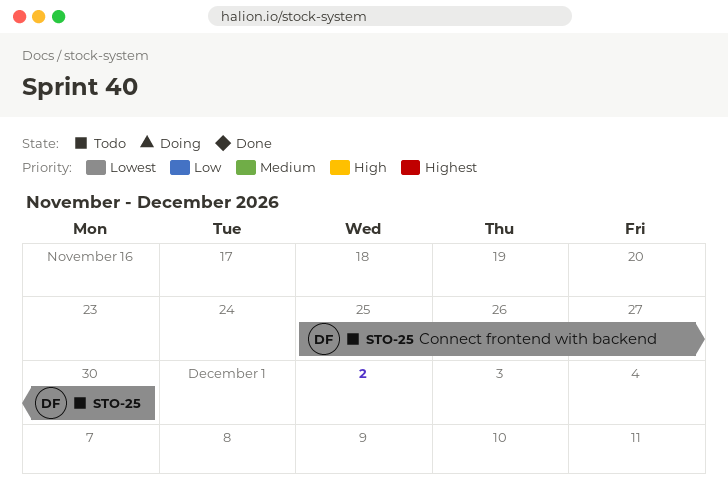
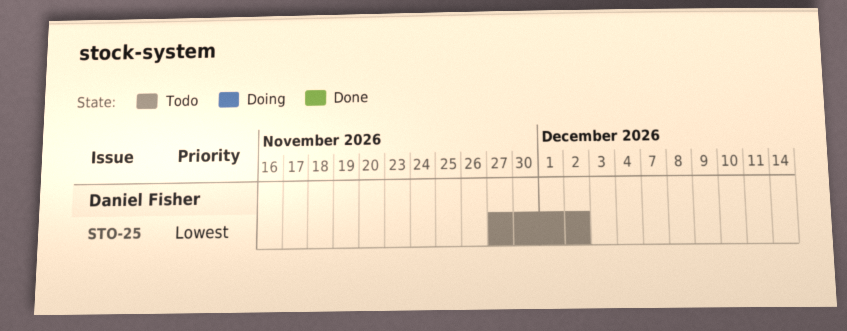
STO-25, start: Nov 25 -> Nov 27
STO-25, due: Nov 30 -> Dec 2

